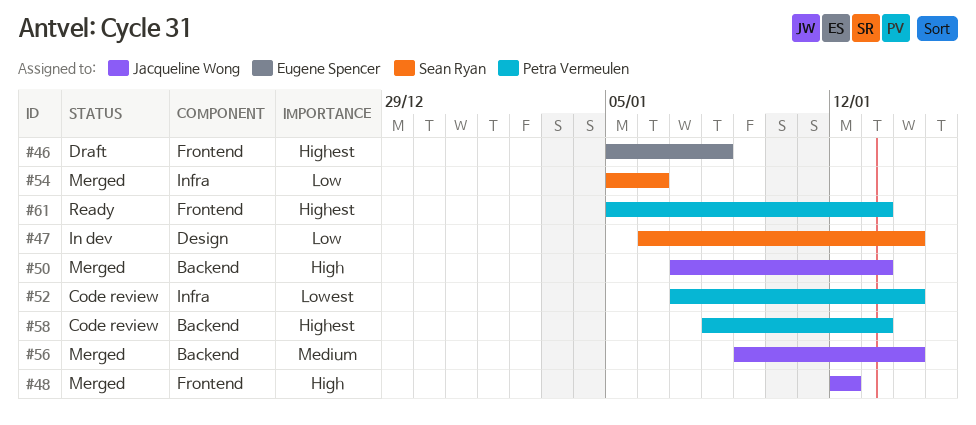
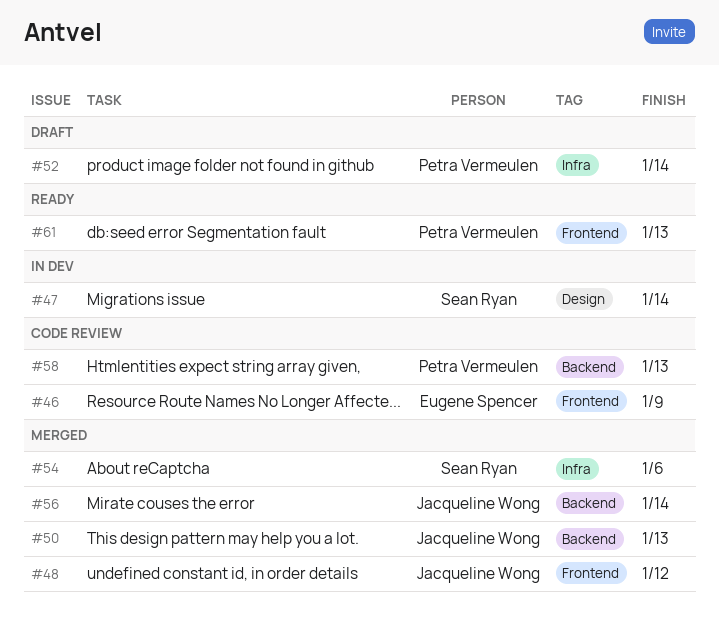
#46, status: Draft -> Code review
#46, due: Jan 8 -> Jan 9
#52, status: Code review -> Draft

